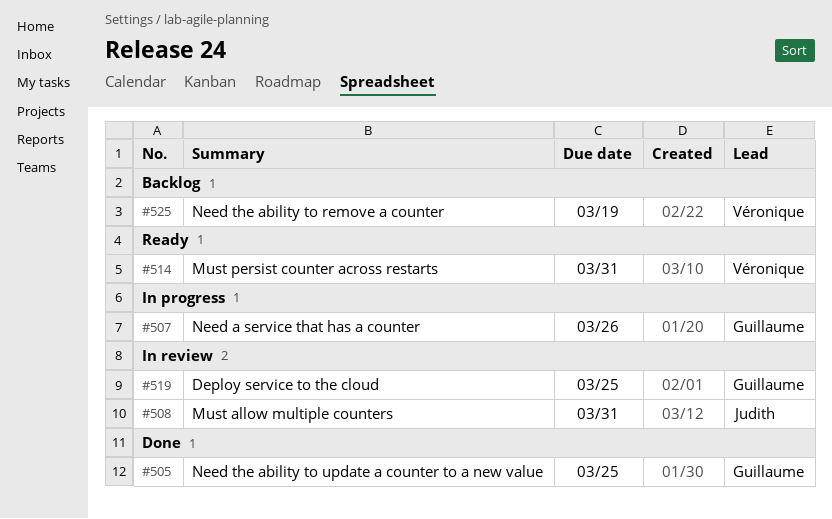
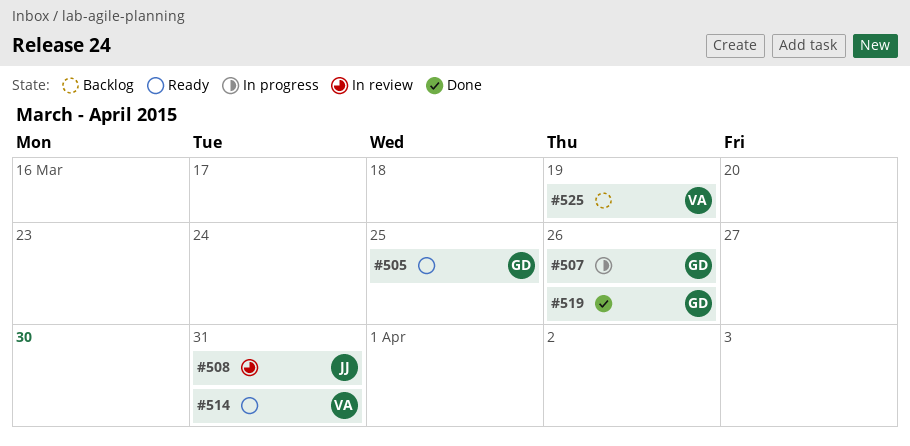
#505, status: Done -> Ready
#519, status: In review -> Done
#519, due: Mar 25 -> Mar 26

